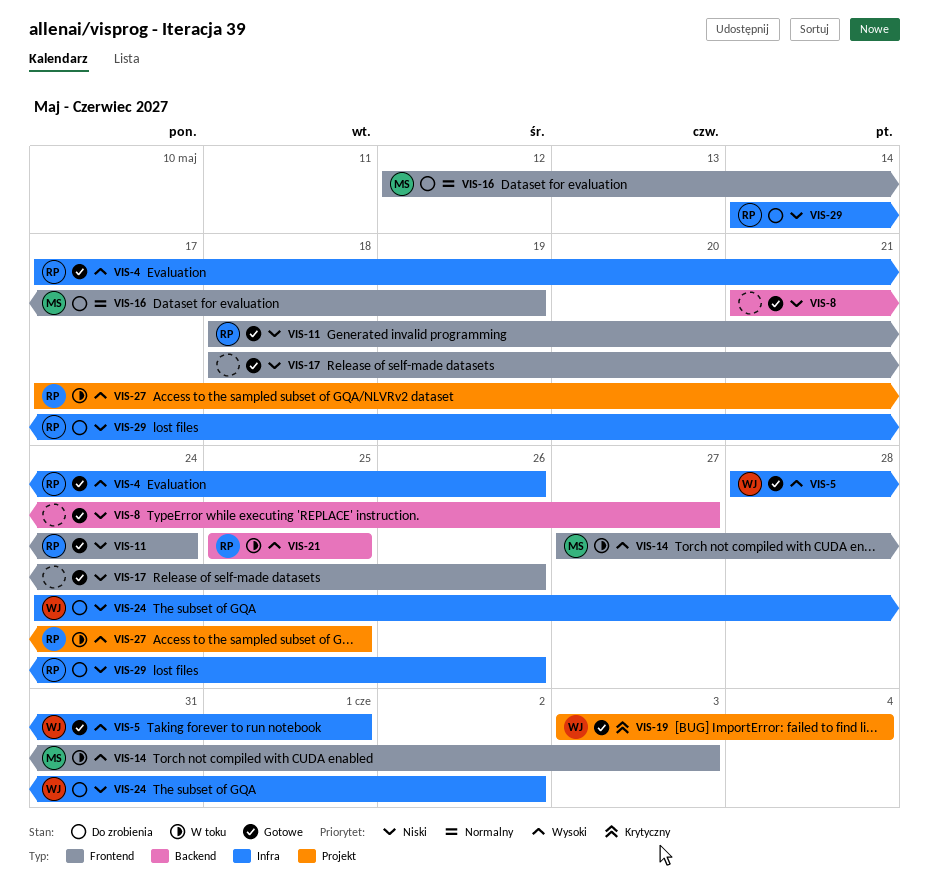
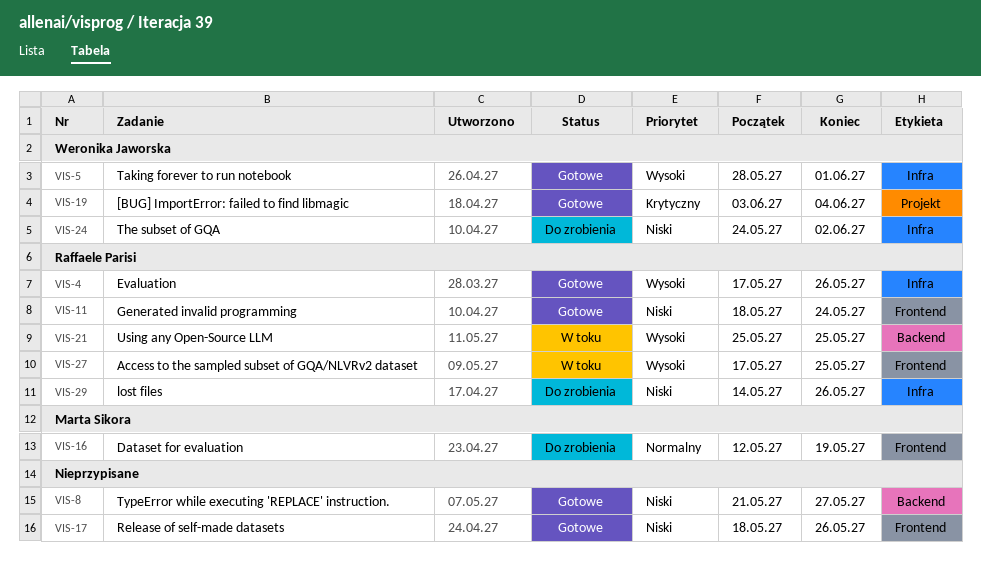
VIS-14: present -> none
VIS-27, label: Projekt -> Frontend

